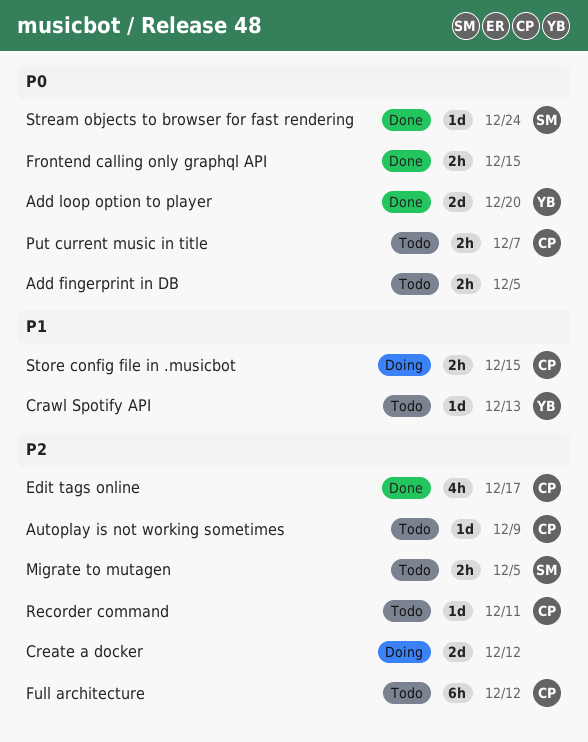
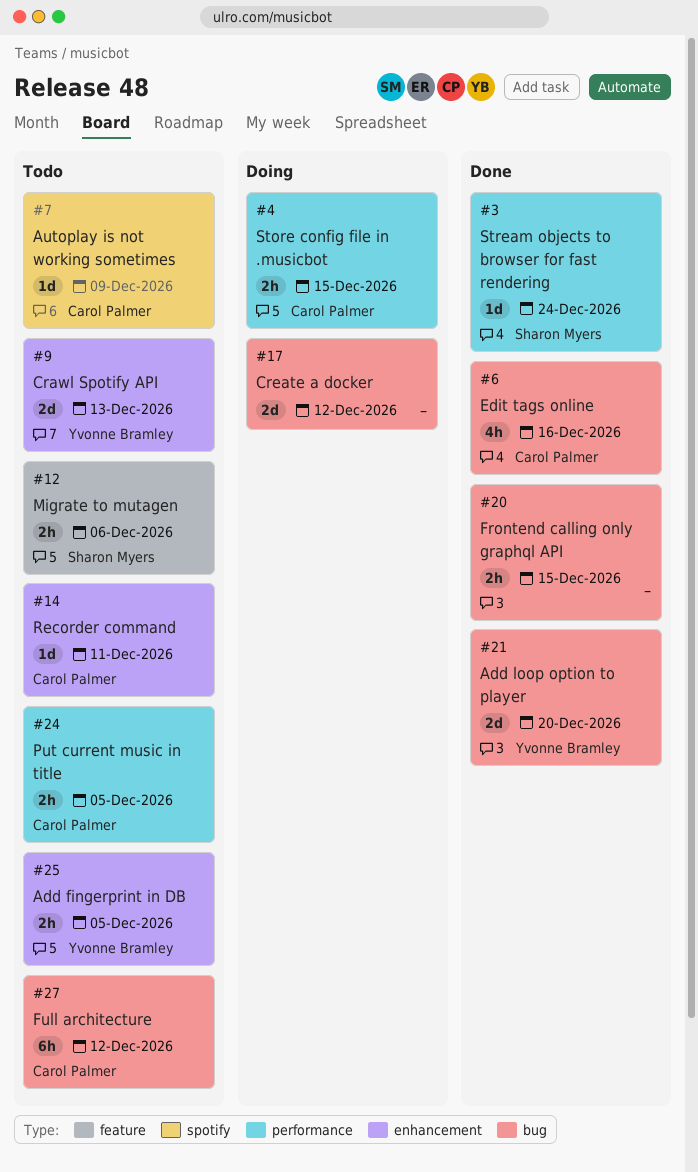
Add fingerprint in DB, owner: none -> Yvonne Bramley
Crawl Spotify API, estimate: 1d -> 2d
Edit tags online, due: Dec 17 -> Dec 16
Migrate to mutagen, due: Dec 5 -> Dec 6
Put current music in title, due: Dec 7 -> Dec 5

